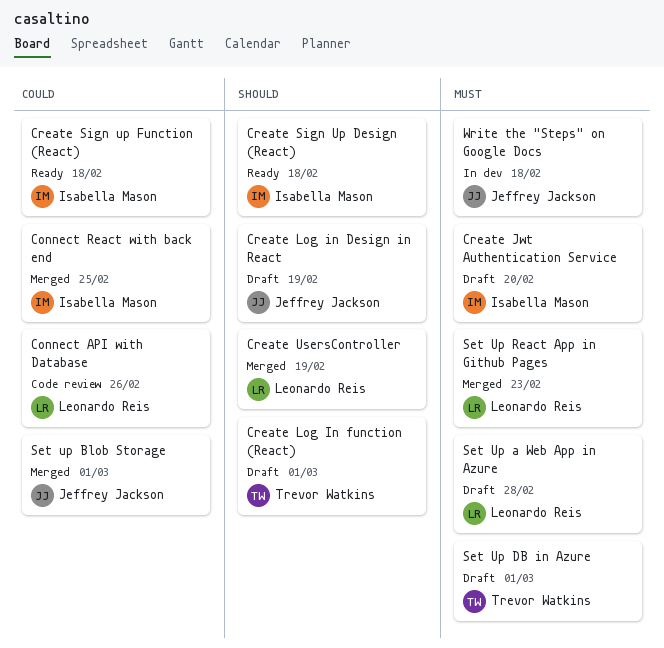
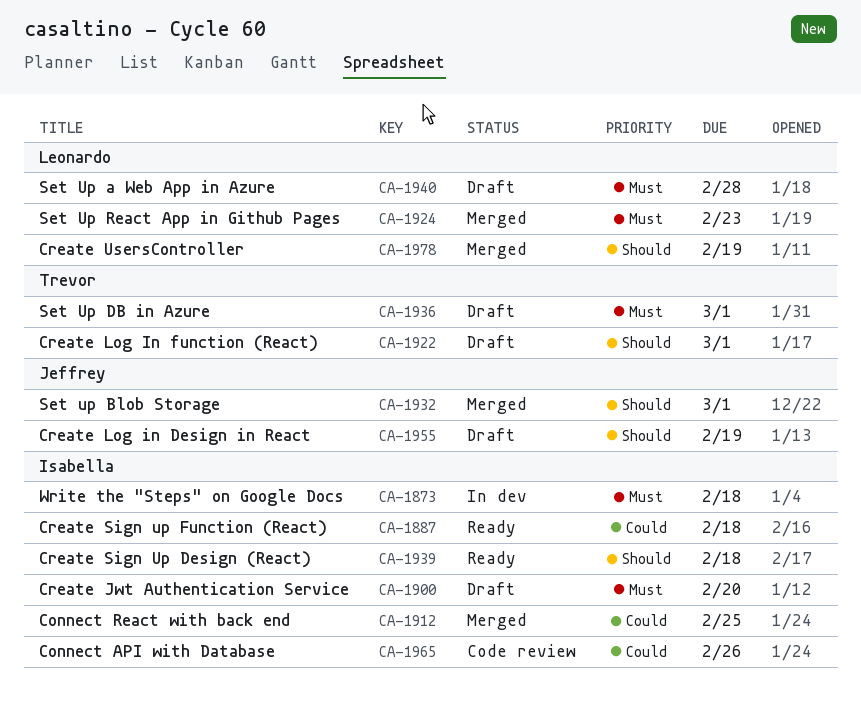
Connect API with Database, owner: Leonardo Reis -> Isabella Mason
Set up Blob Storage, priority: Could -> Should
Write the "Steps" on Google Docs, owner: Jeffrey Jackson -> Isabella Mason

